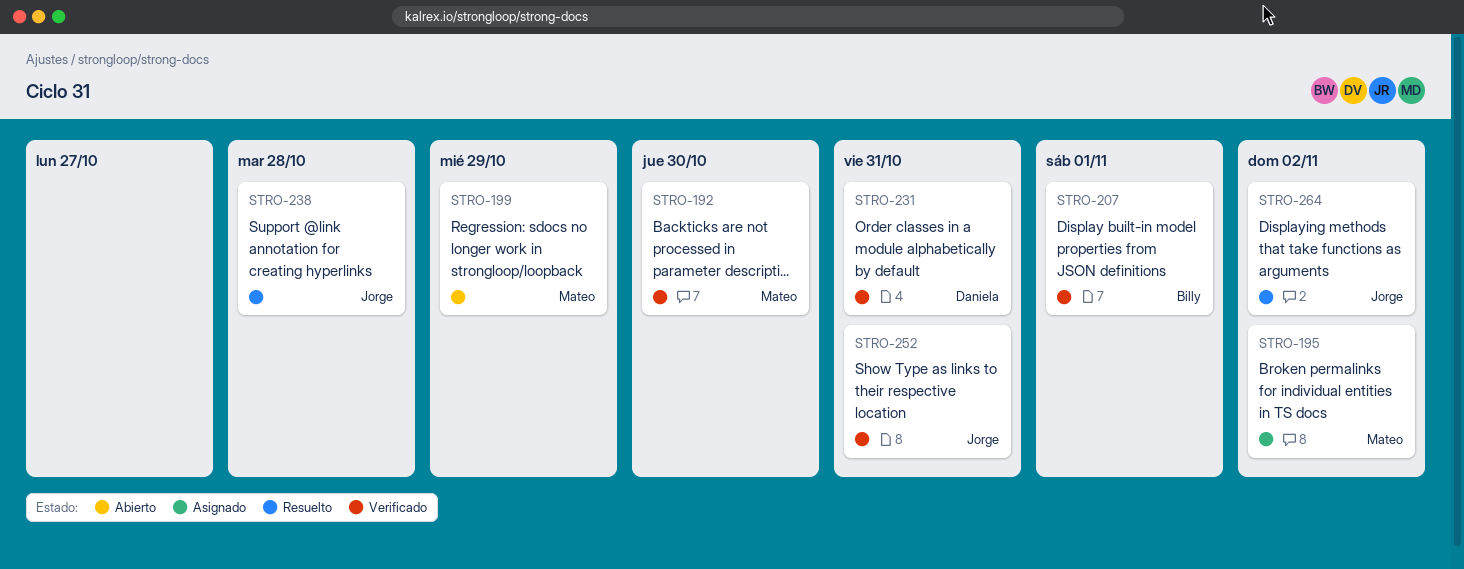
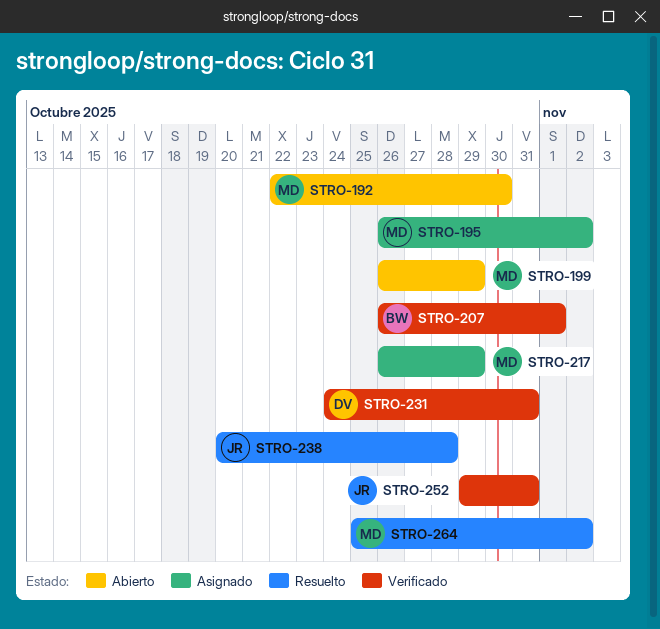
STRO-192, status: Verificado -> Abierto
STRO-217: none -> present
STRO-264, owner: Jorge -> Mateo

